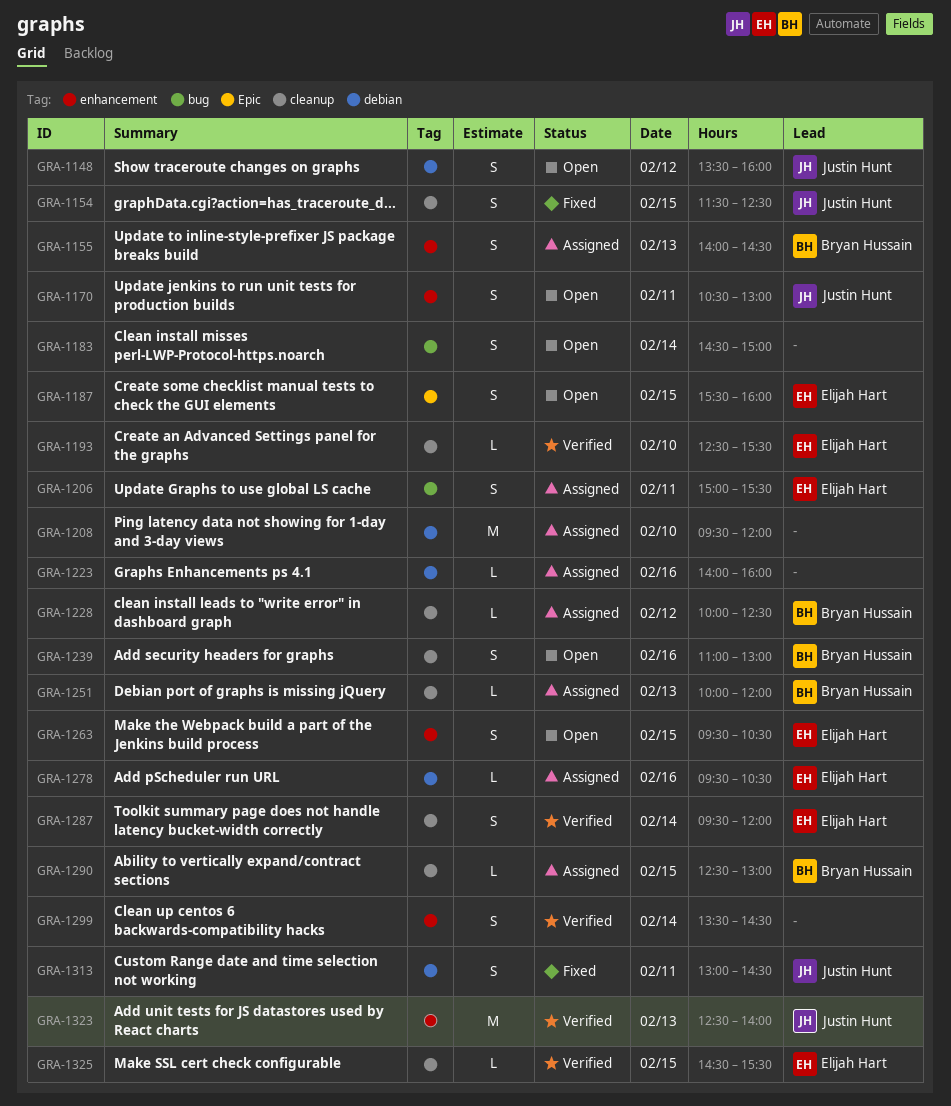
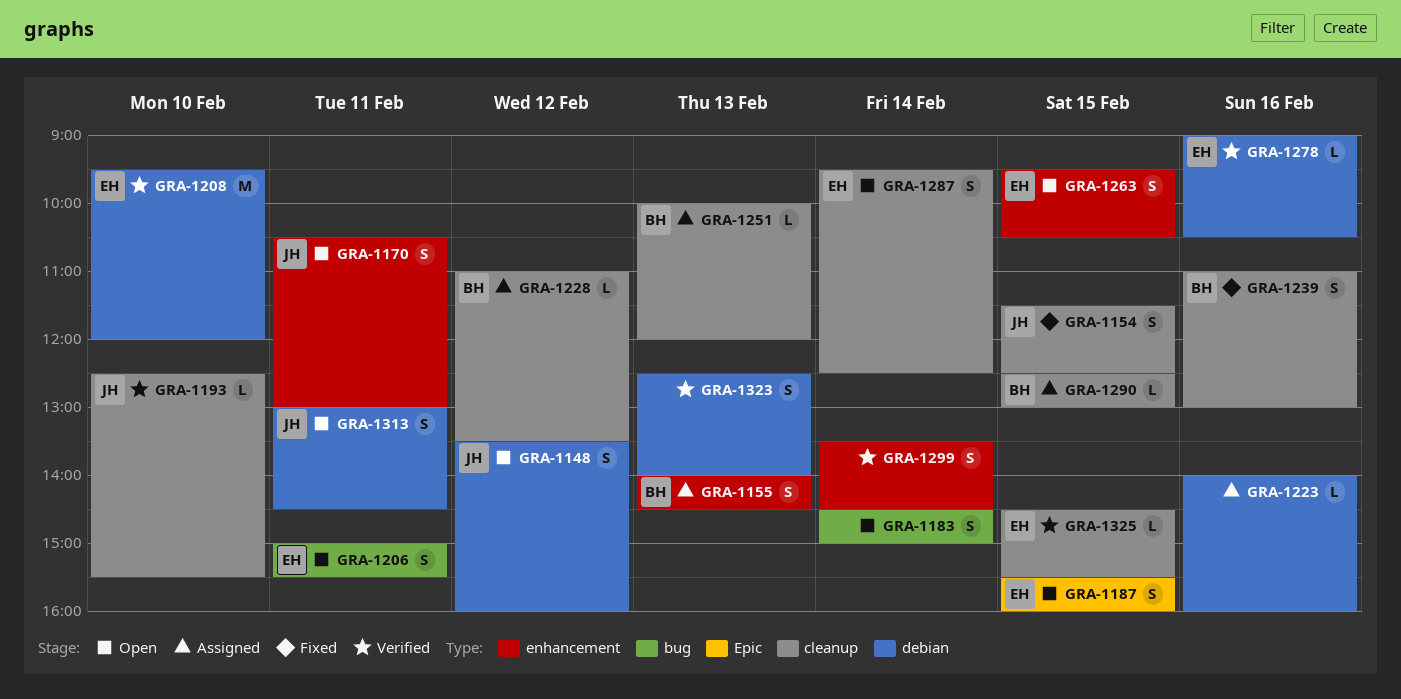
GRA-1193, owner: Elijah Hart -> Justin Hunt
GRA-1206, status: Assigned -> Open
GRA-1208, status: Assigned -> Verified
GRA-1208, owner: none -> Elijah Hart
GRA-1228, begins: 10:00 -> 11:00
GRA-1228, ends: 12:30 -> 13:30
GRA-1239, status: Open -> Fixed
GRA-1278, status: Assigned -> Verified
GRA-1278, begins: 09:30 -> 09:00
GRA-1287, status: Verified -> Open
GRA-1287, ends: 12:00 -> 12:30
GRA-1313, status: Fixed -> Open
GRA-1323, owner: Justin Hunt -> none
GRA-1323, label: enhancement -> debian
GRA-1323, estimate: M -> S

